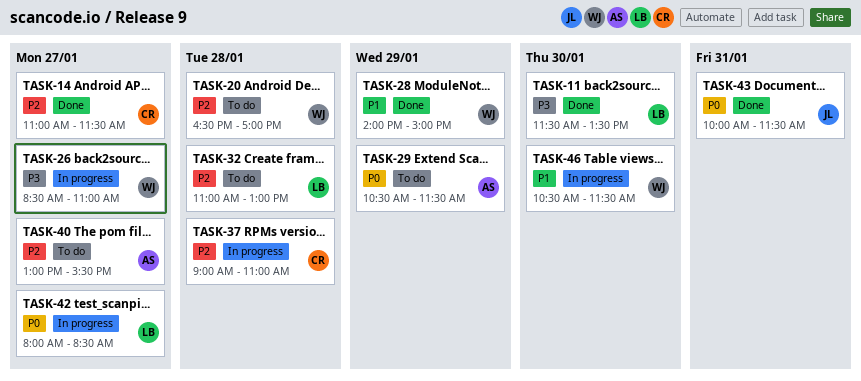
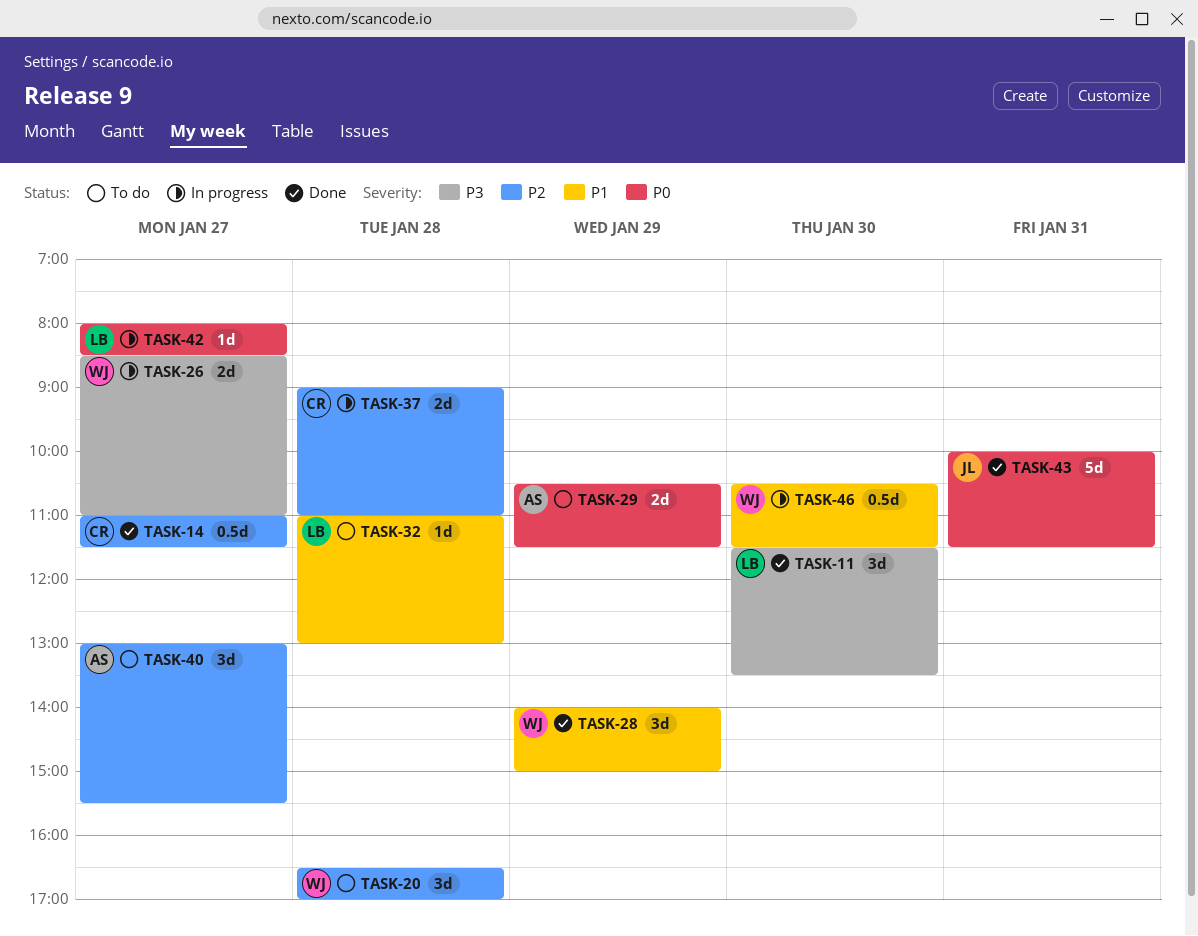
TASK-32, priority: P2 -> P1

